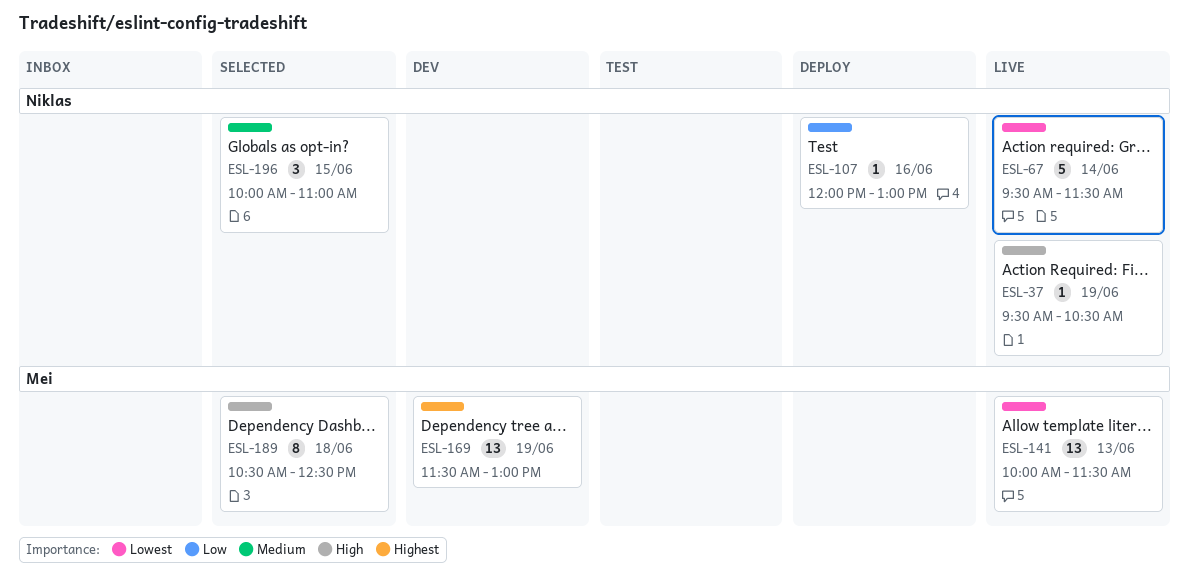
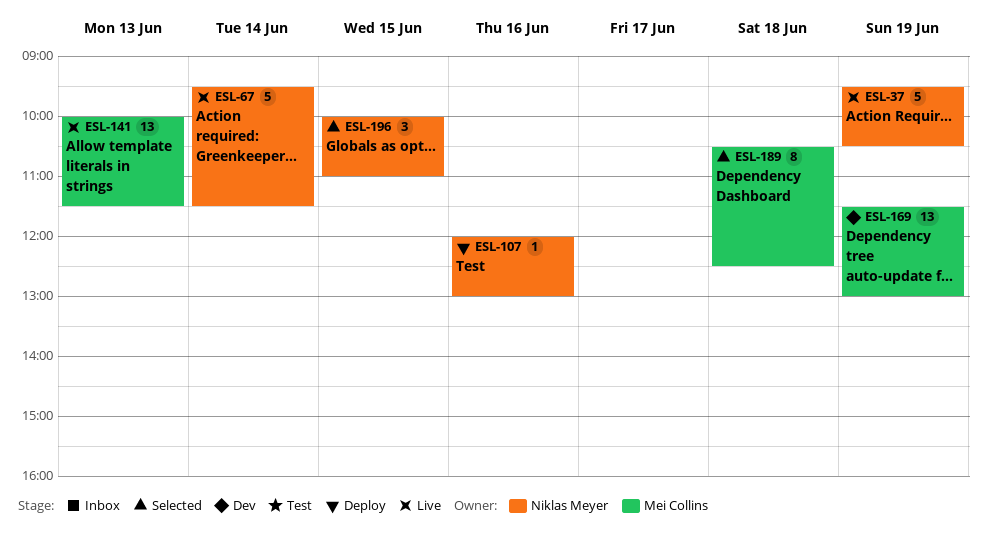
ESL-37, estimate: 1 -> 5

